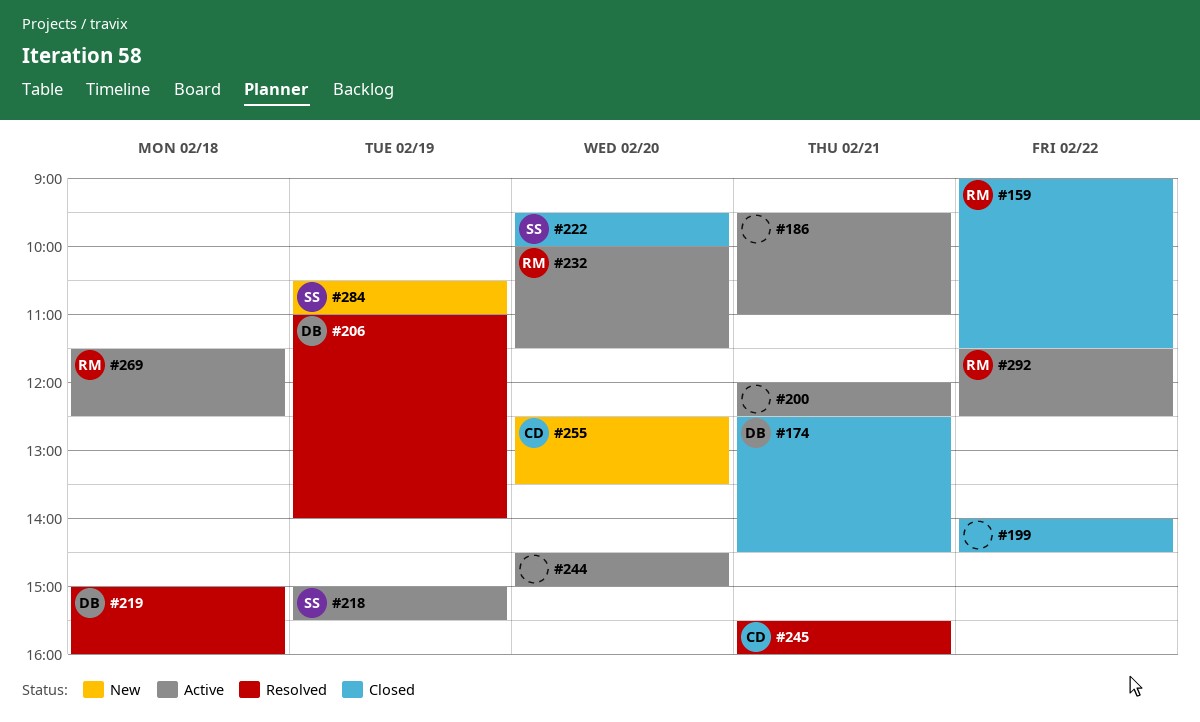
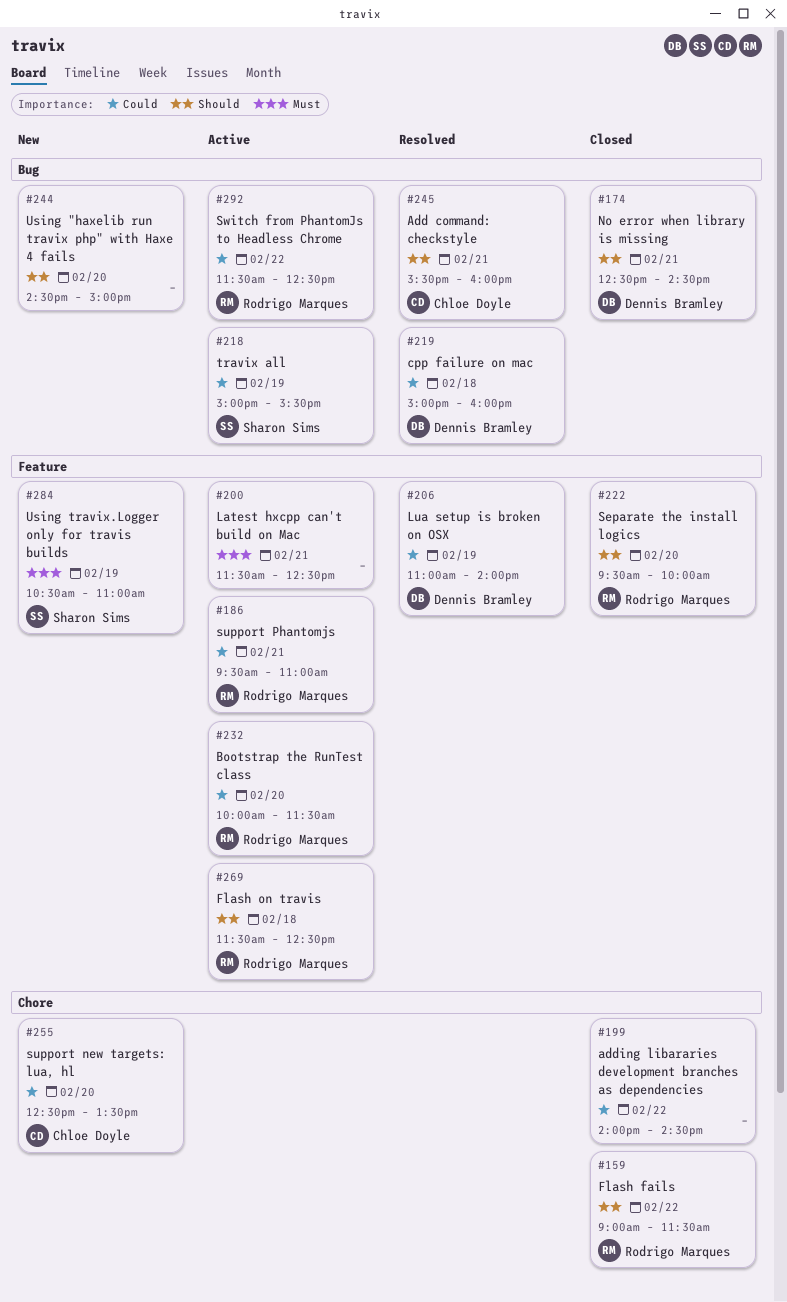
#186, owner: none -> Rodrigo Marques
#200, begins: 12:00 -> 11:30
#222, owner: Sharon Sims -> Rodrigo Marques
#244, status: Active -> New

